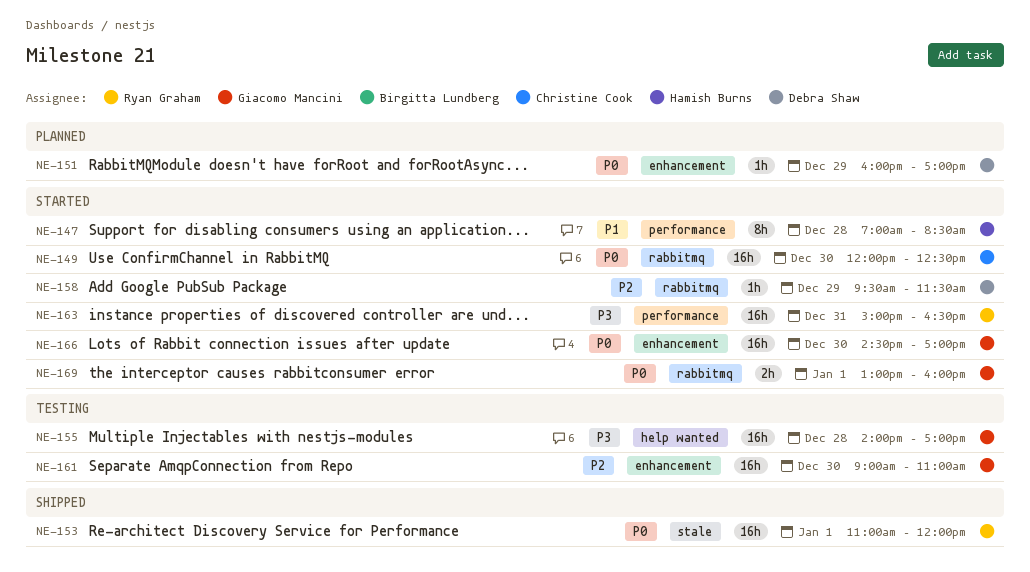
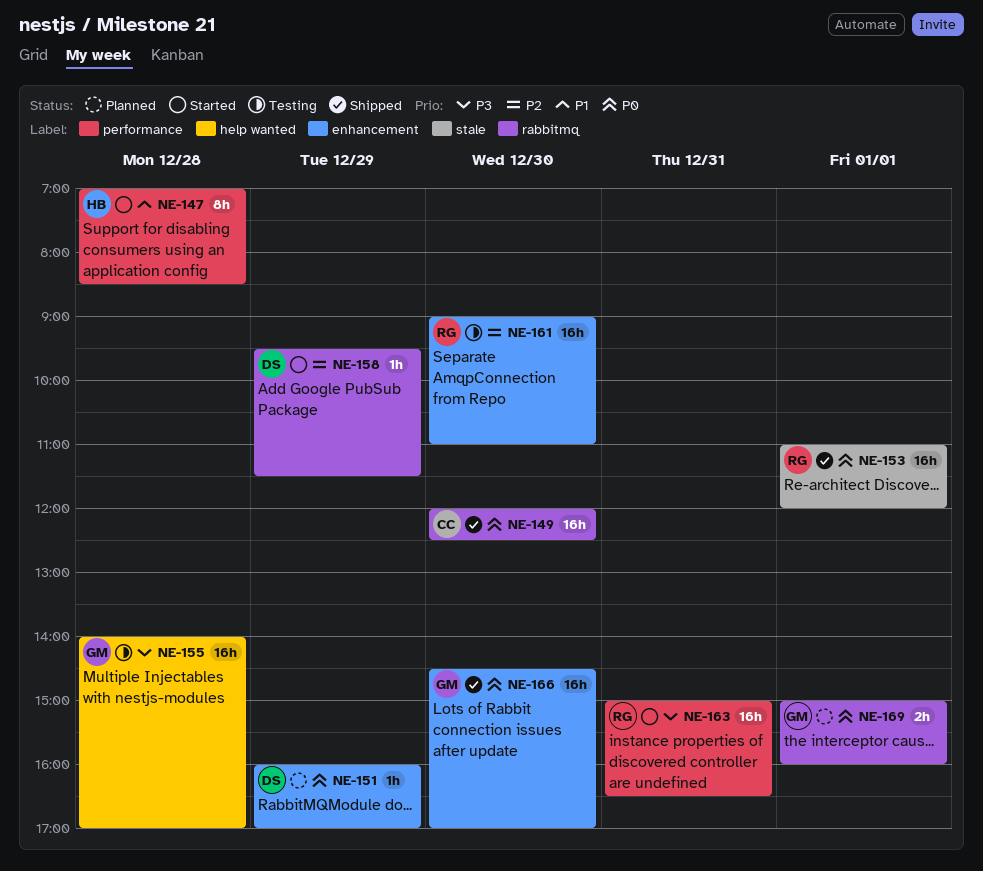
NE-149, status: Started -> Shipped
NE-161, owner: Giacomo Mancini -> Ryan Graham
NE-166, status: Started -> Shipped
NE-169, status: Started -> Planned
NE-169, begins: 13:00 -> 15:00

